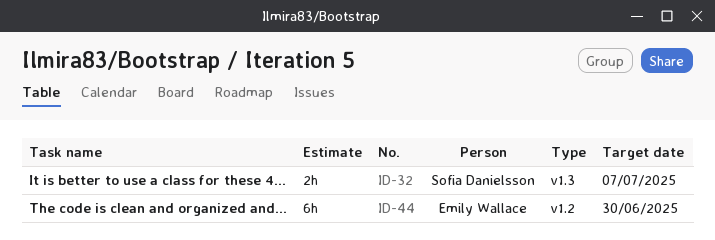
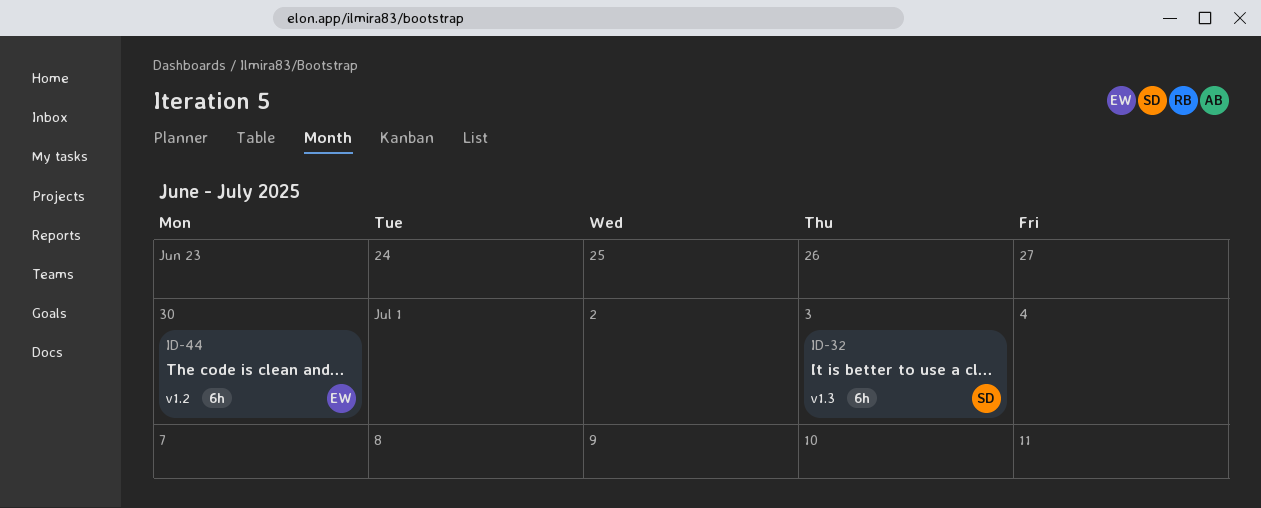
ID-32, estimate: 2h -> 6h
ID-32, due: Jul 7 -> Jul 3

